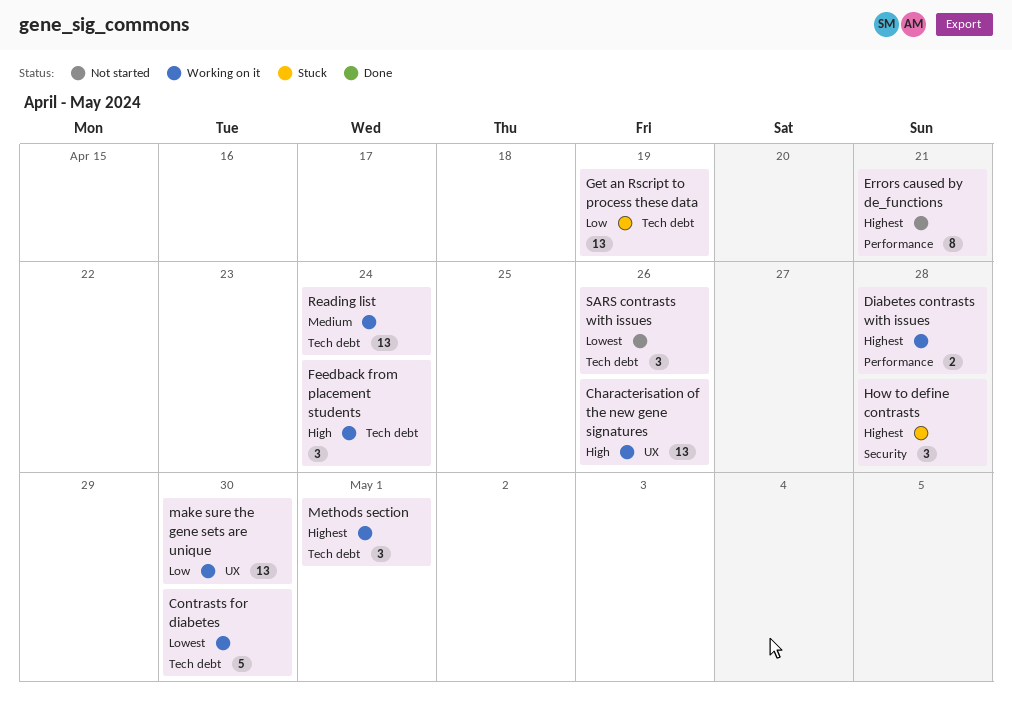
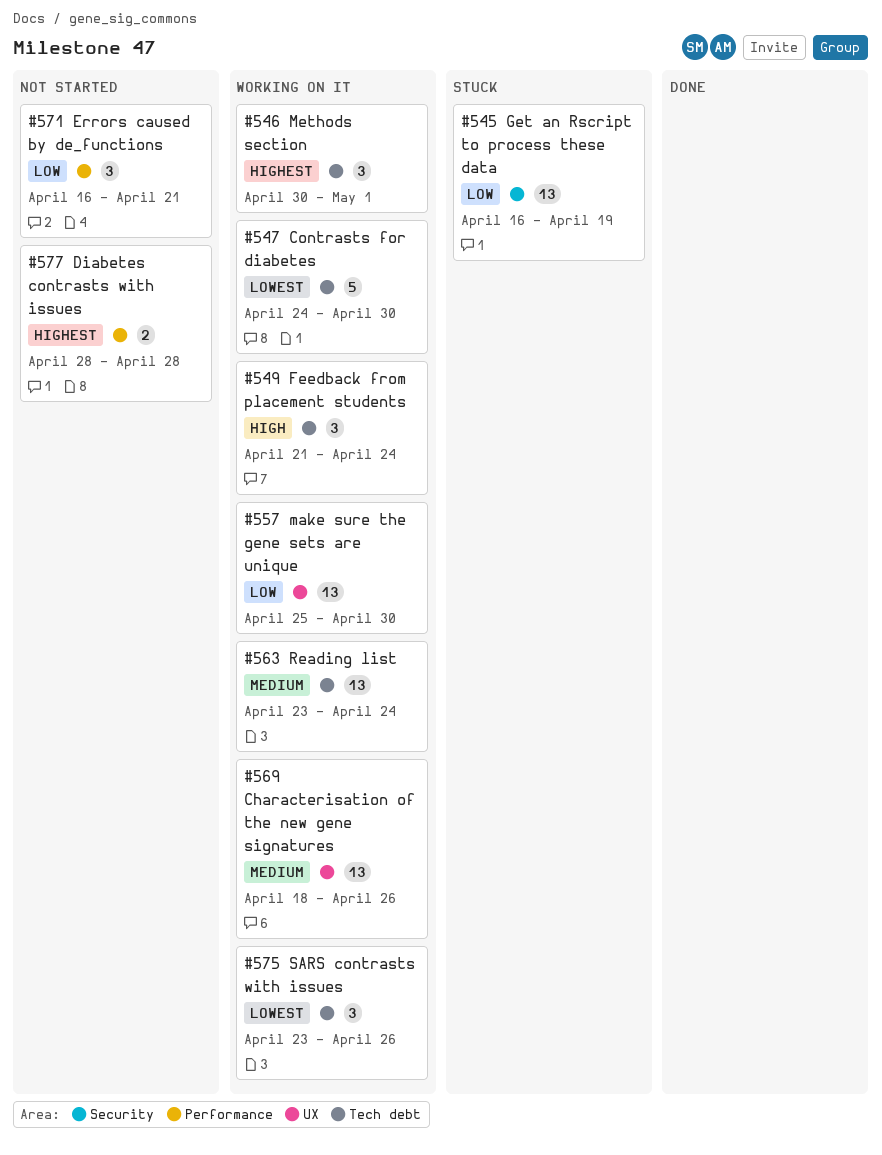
Characterisation of the new gene signatures, priority: High -> Medium
Diabetes contrasts with issues, status: Working on it -> Not started
Errors caused by de_functions, priority: Highest -> Low
Errors caused by de_functions, estimate: 8 -> 3
Get an Rscript to process these data, label: Tech debt -> Security
How to define contrasts: present -> none
SARS contrasts with issues, status: Not started -> Working on it

